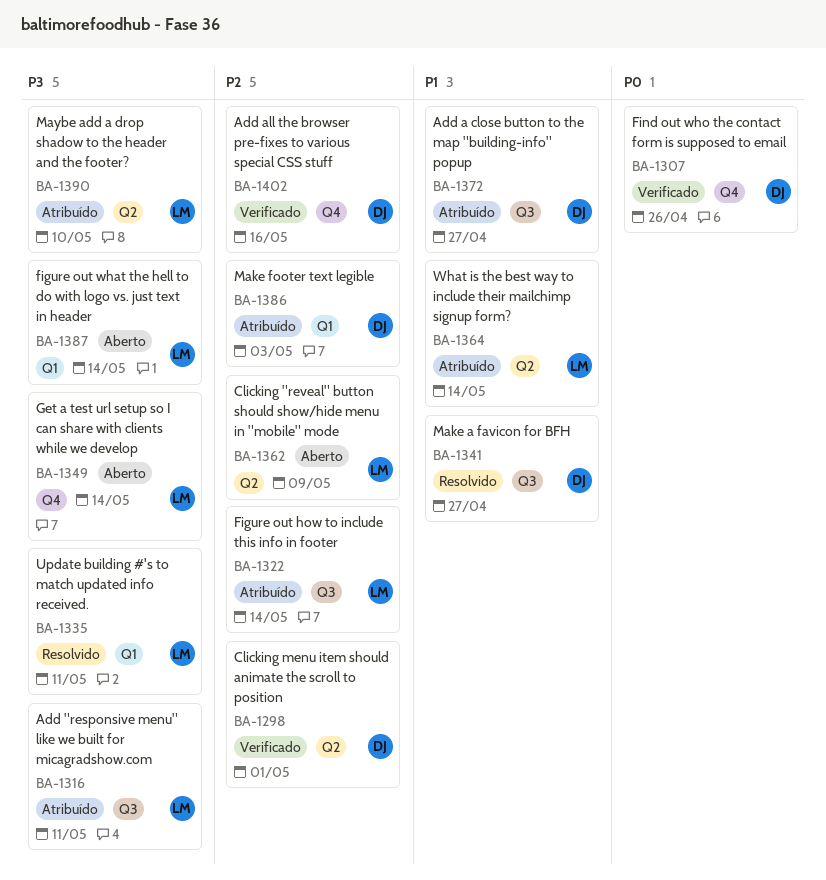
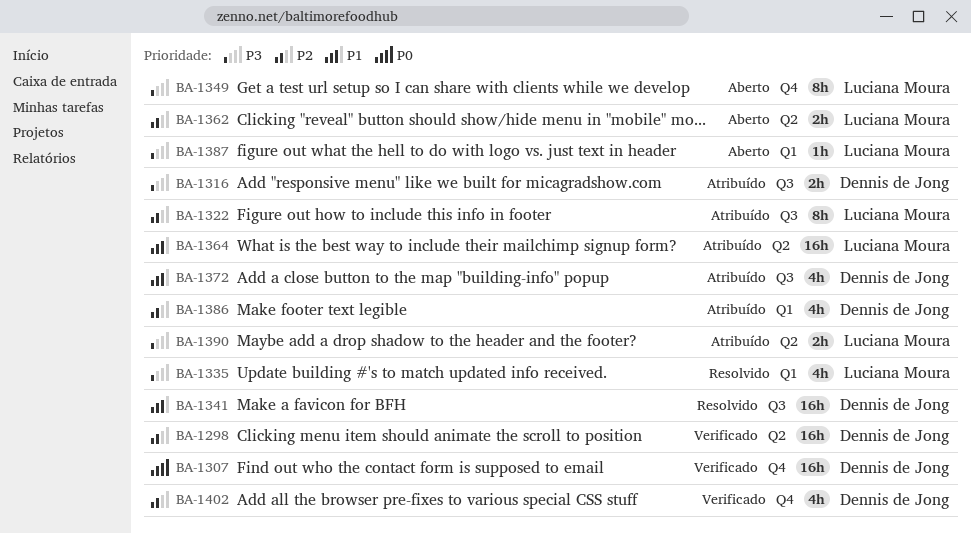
BA-1316, owner: Luciana Moura -> Dennis de Jong

